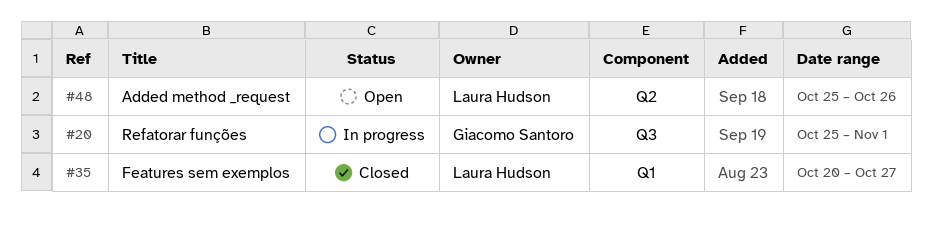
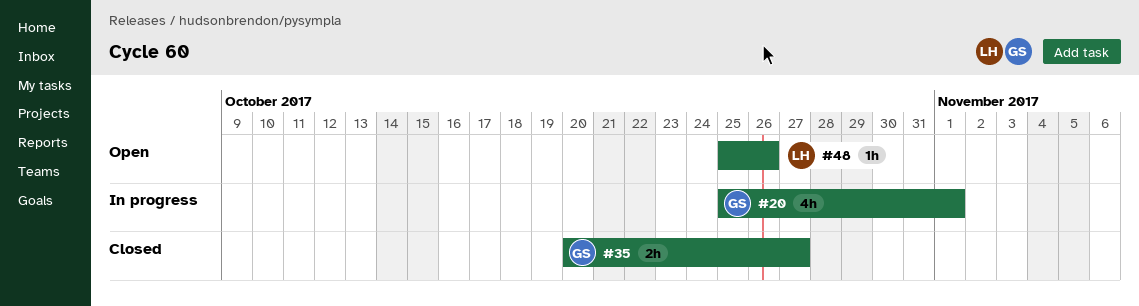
#35, owner: Laura Hudson -> Giacomo Santoro

